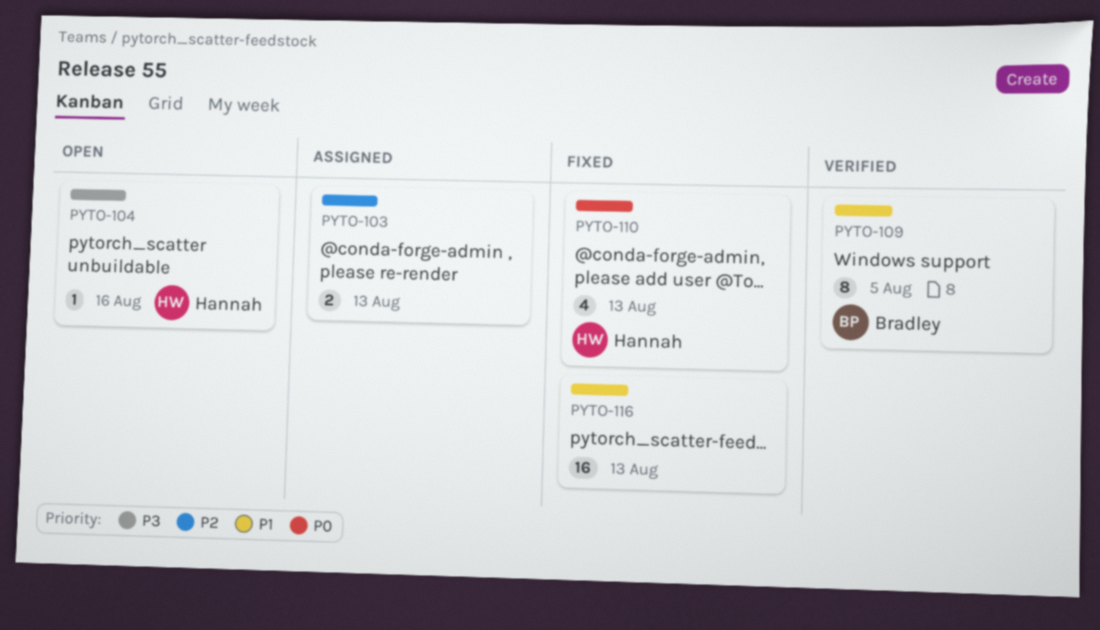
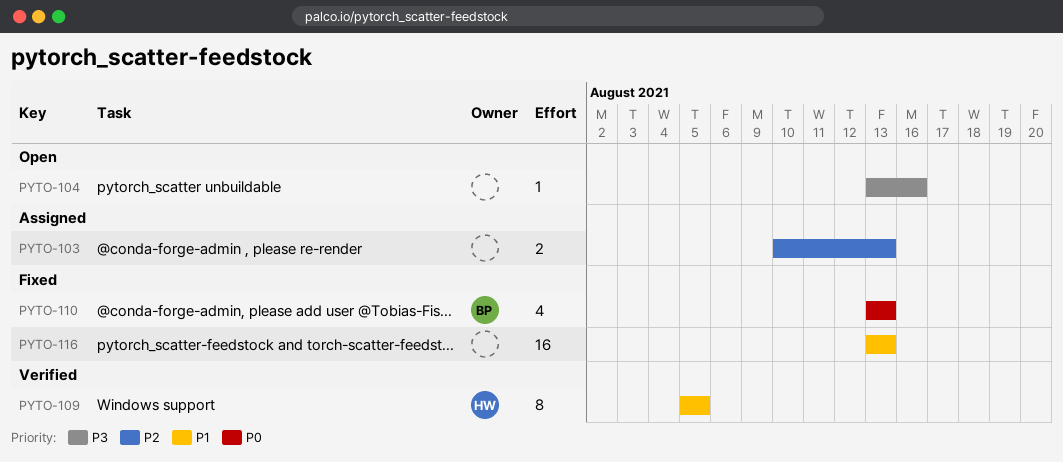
PYTO-104, owner: Hannah -> none
PYTO-109, owner: Bradley -> Hannah
PYTO-110, owner: Hannah -> Bradley

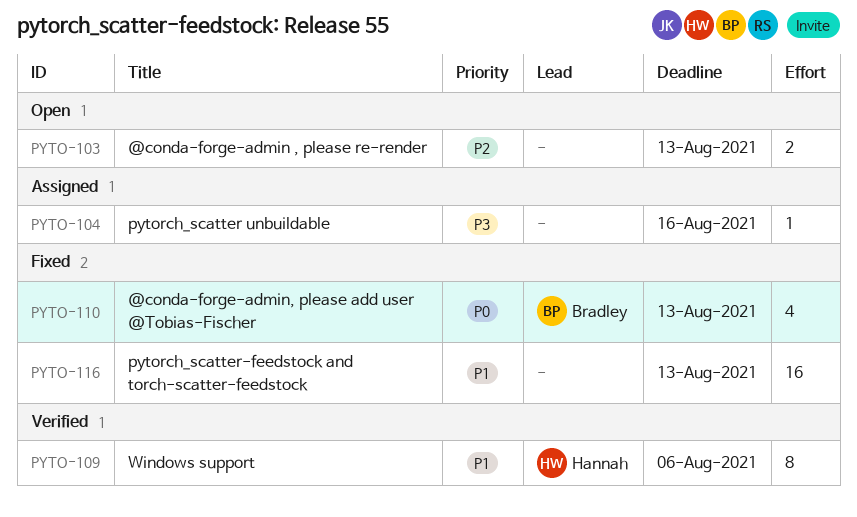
PYTO-103, status: Assigned -> Open
PYTO-104, status: Open -> Assigned
PYTO-109, due: Aug 5 -> Aug 6

